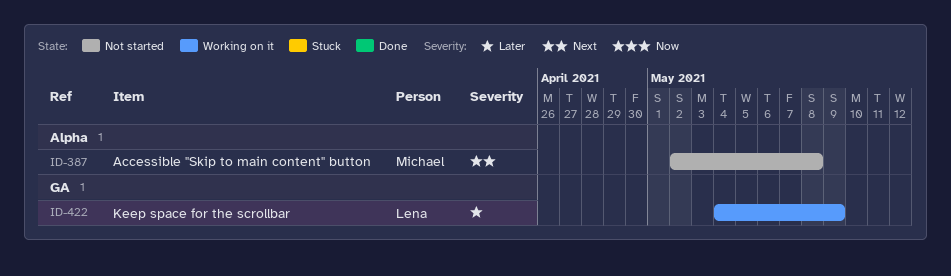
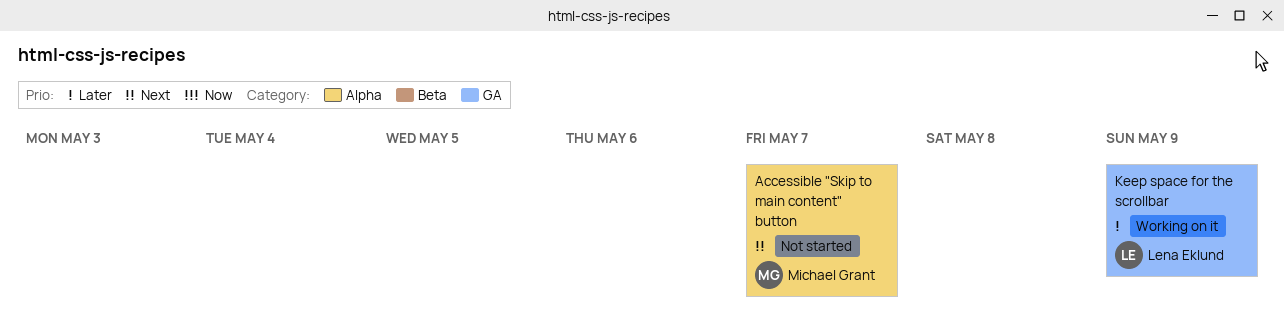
Accessible "Skip to main content" button, due: May 8 -> May 7

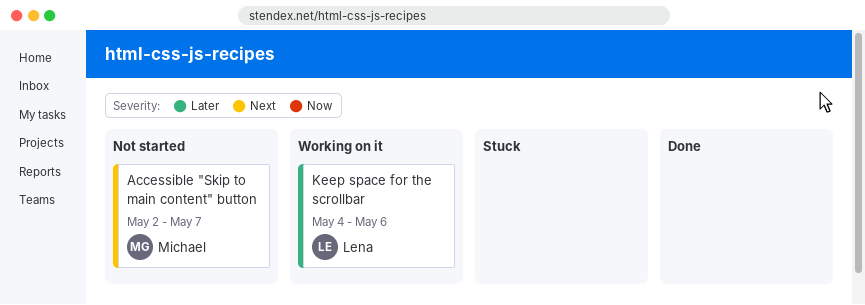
Keep space for the scrollbar, due: May 9 -> May 6

